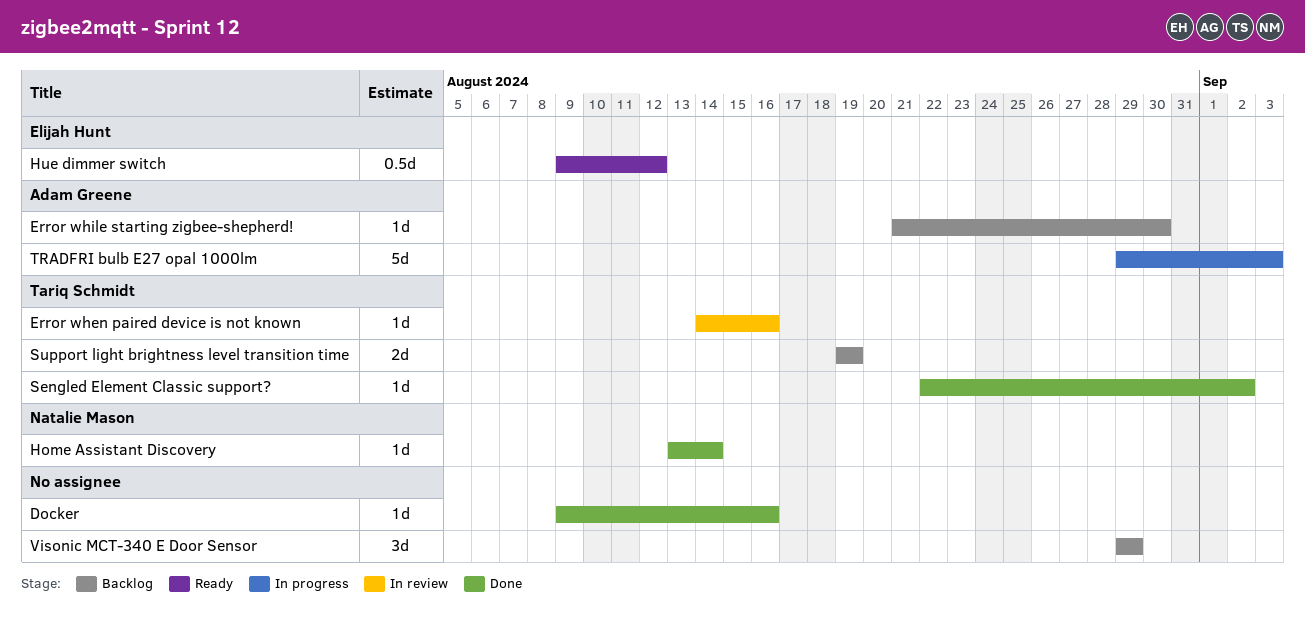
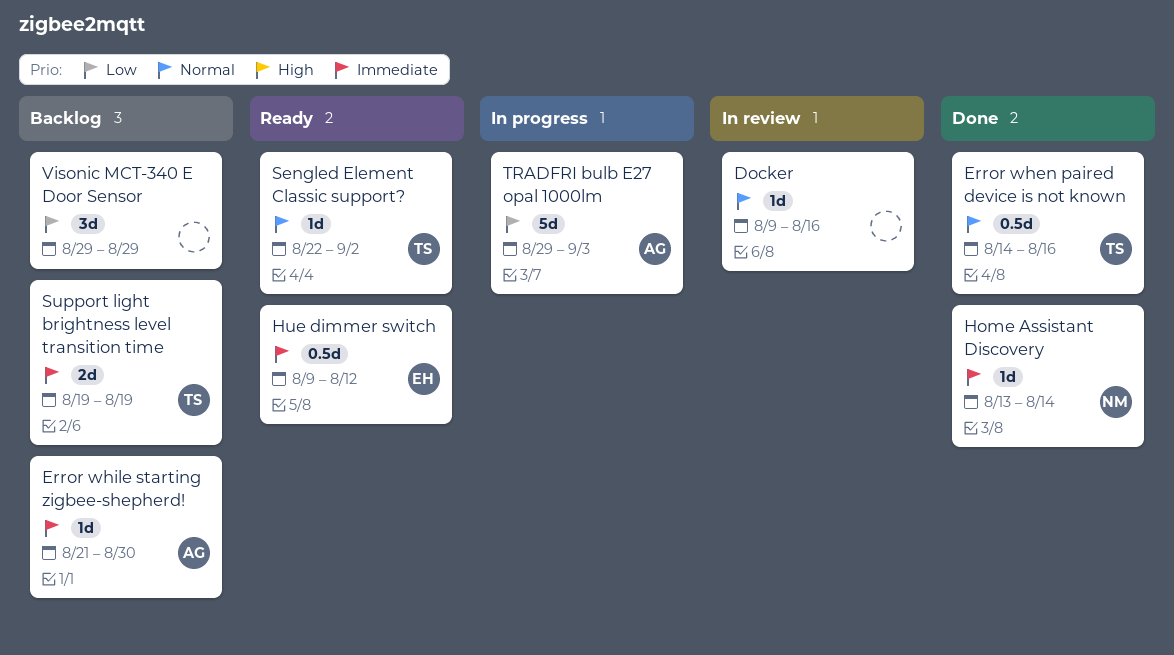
Docker, status: Done -> In review
Error when paired device is not known, status: In review -> Done
Error when paired device is not known, estimate: 1d -> 0.5d
Sengled Element Classic support?, status: Done -> Ready

